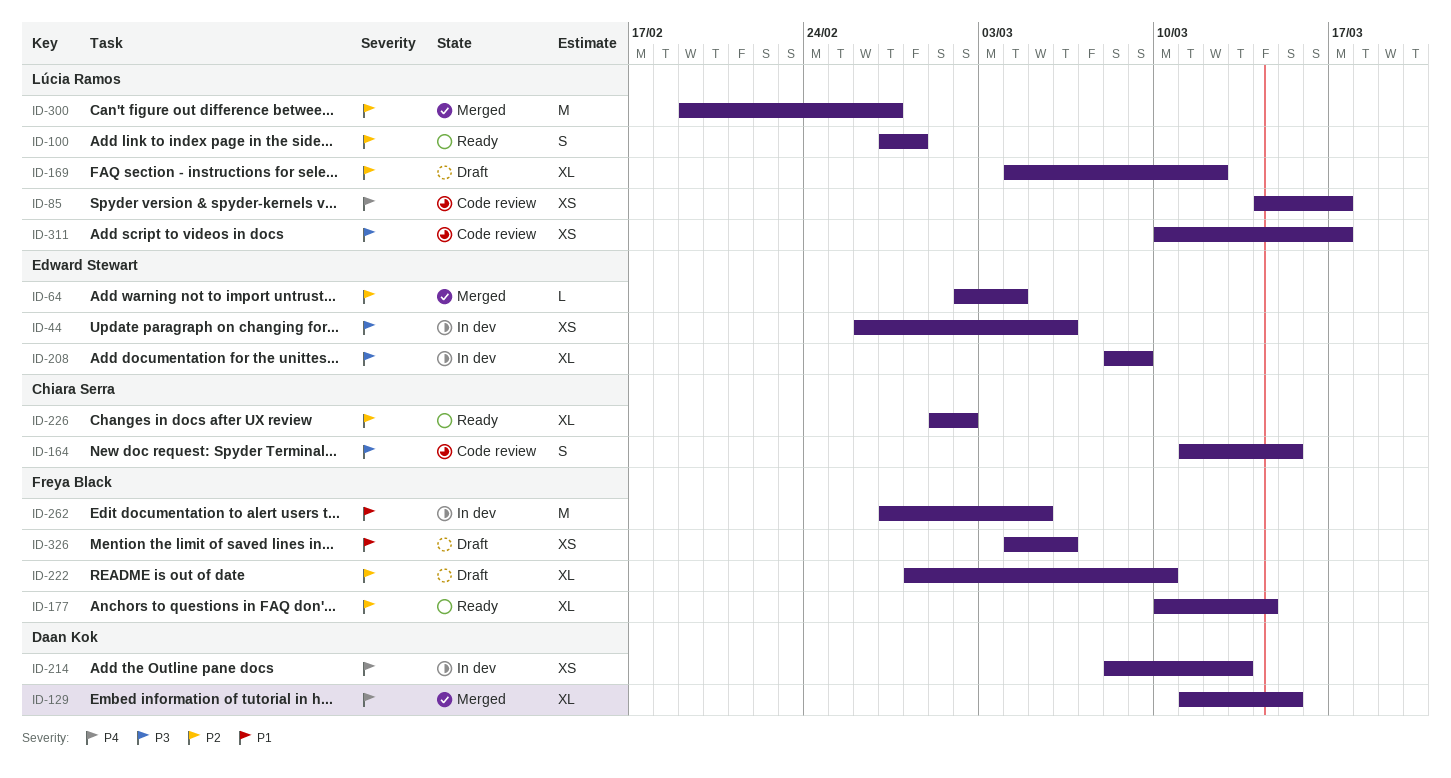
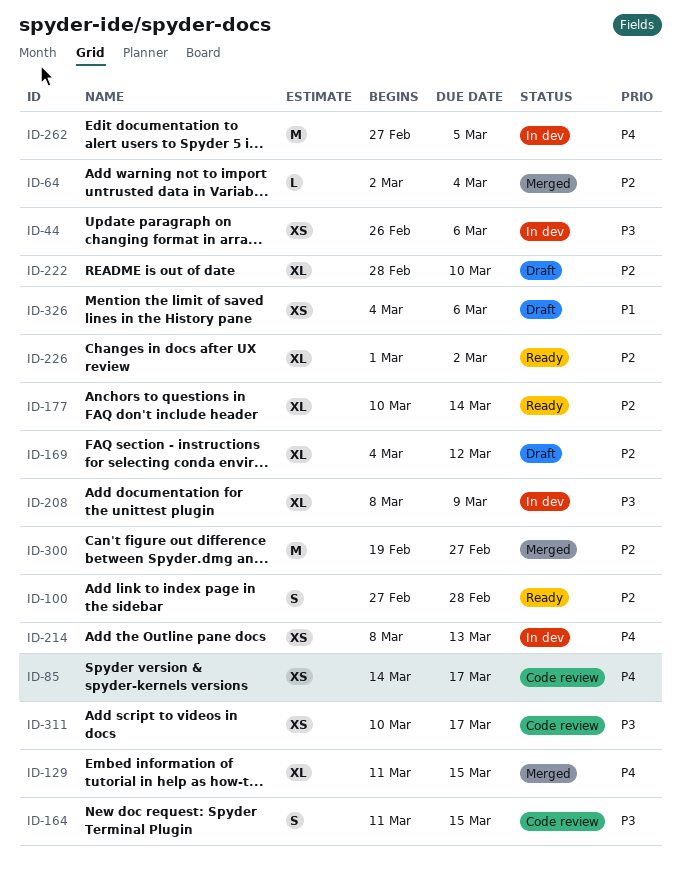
ID-262, priority: P1 -> P4

